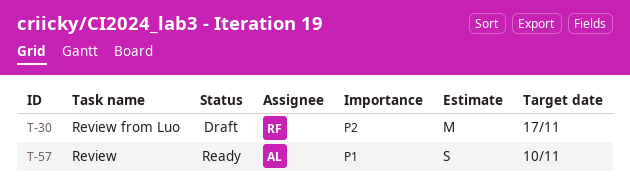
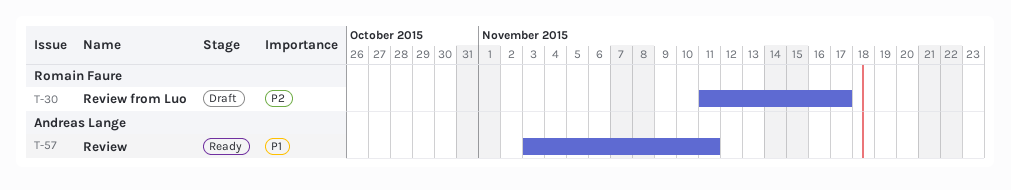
T-57, due: Nov 10 -> Nov 11

